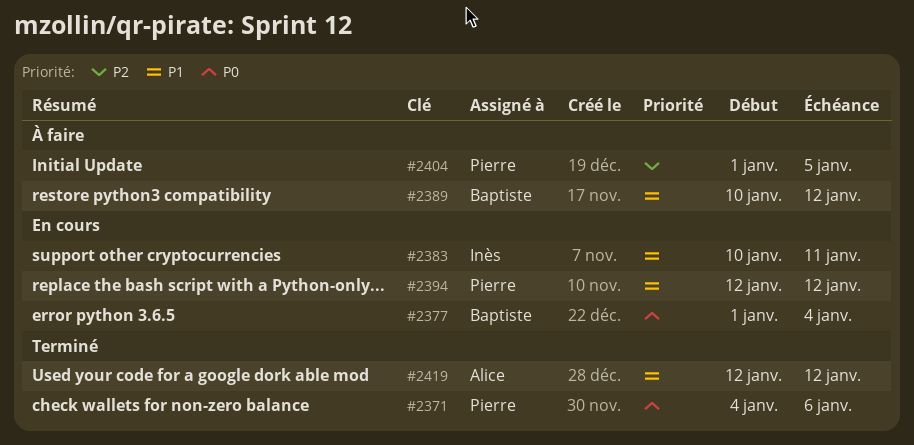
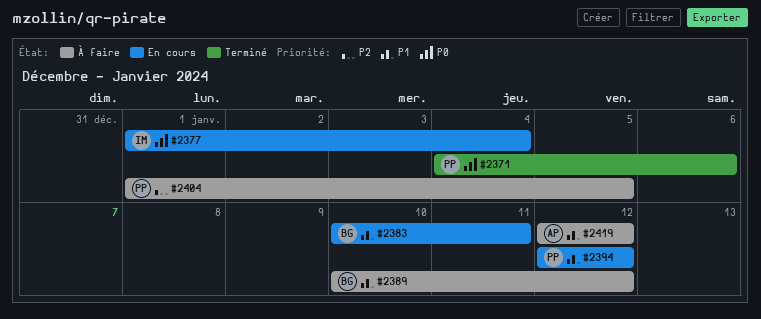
#2377, owner: Baptiste -> Inès
#2383, owner: Inès -> Baptiste
#2419, status: Terminé -> À faire

